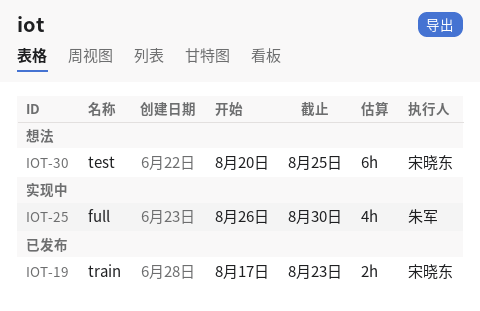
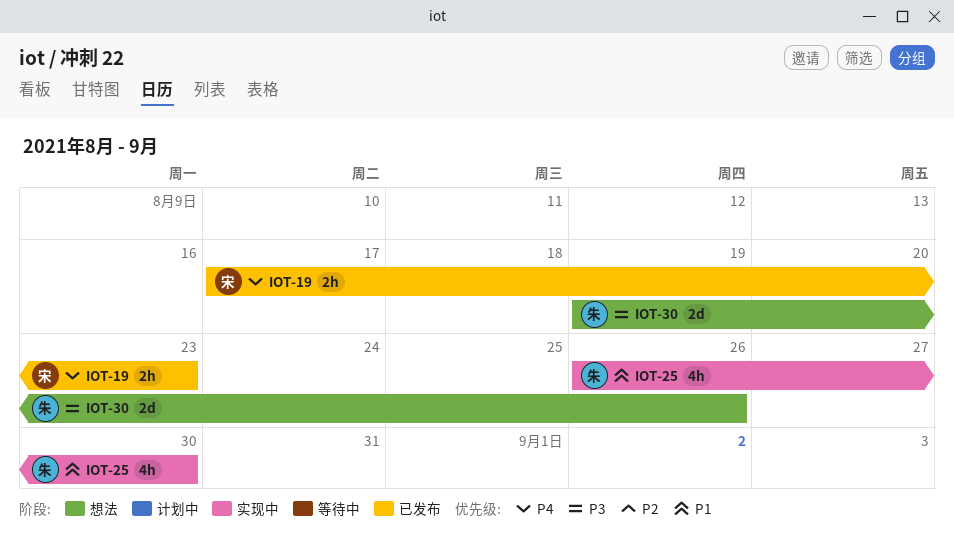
IOT-30, owner: 宋晓东 -> 朱军
IOT-30, estimate: 6h -> 2d
IOT-30, start: Aug 20 -> Aug 19
IOT-30, due: Aug 25 -> Aug 26

